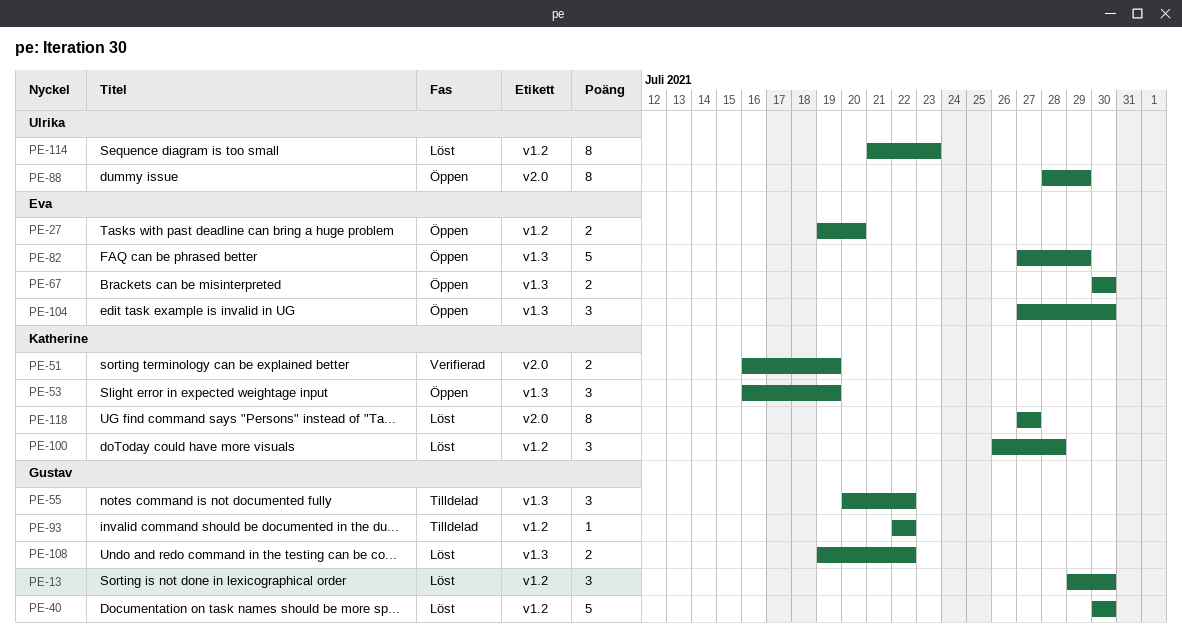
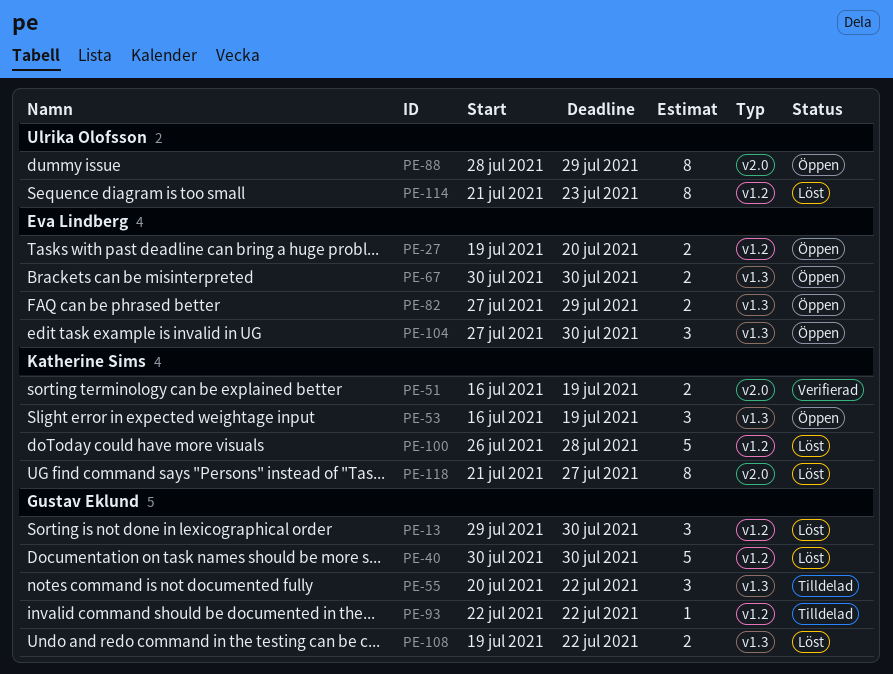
PE-82, estimate: 5 -> 2
PE-100, estimate: 3 -> 5
PE-118, start: Jul 27 -> Jul 21

